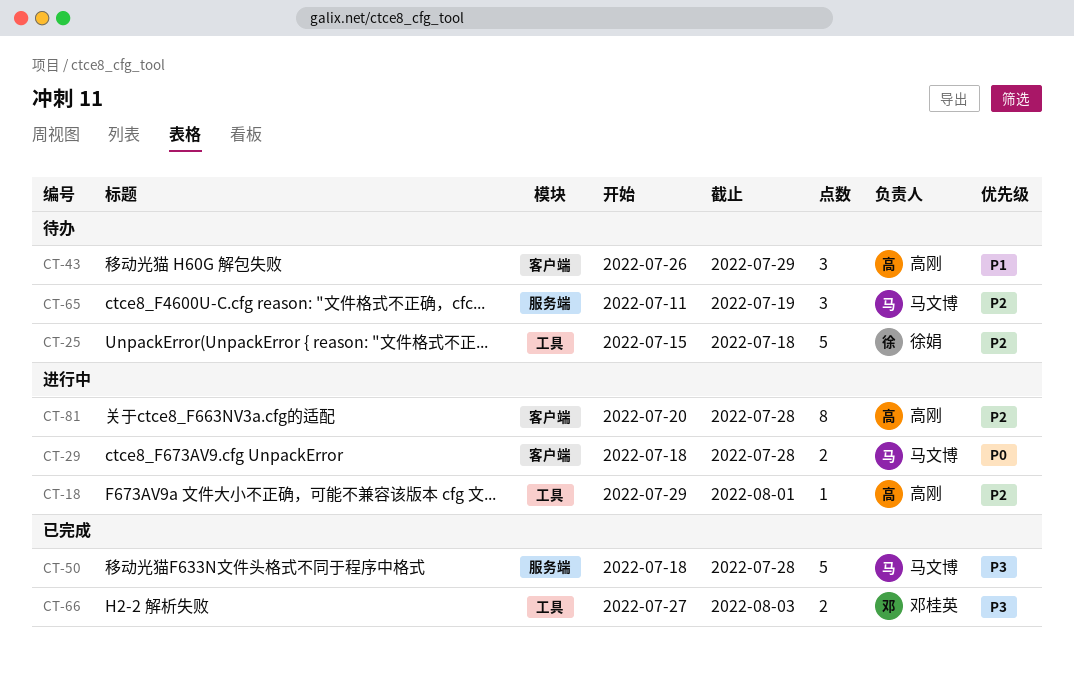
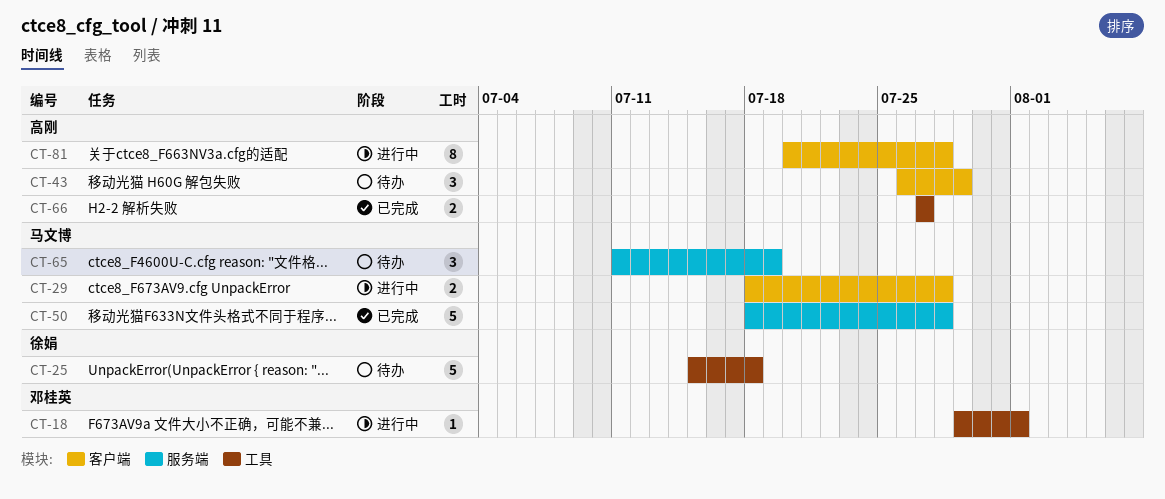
CT-18, owner: 高刚 -> 邓桂英
CT-66, owner: 邓桂英 -> 高刚
CT-66, due: Aug 3 -> Jul 27

